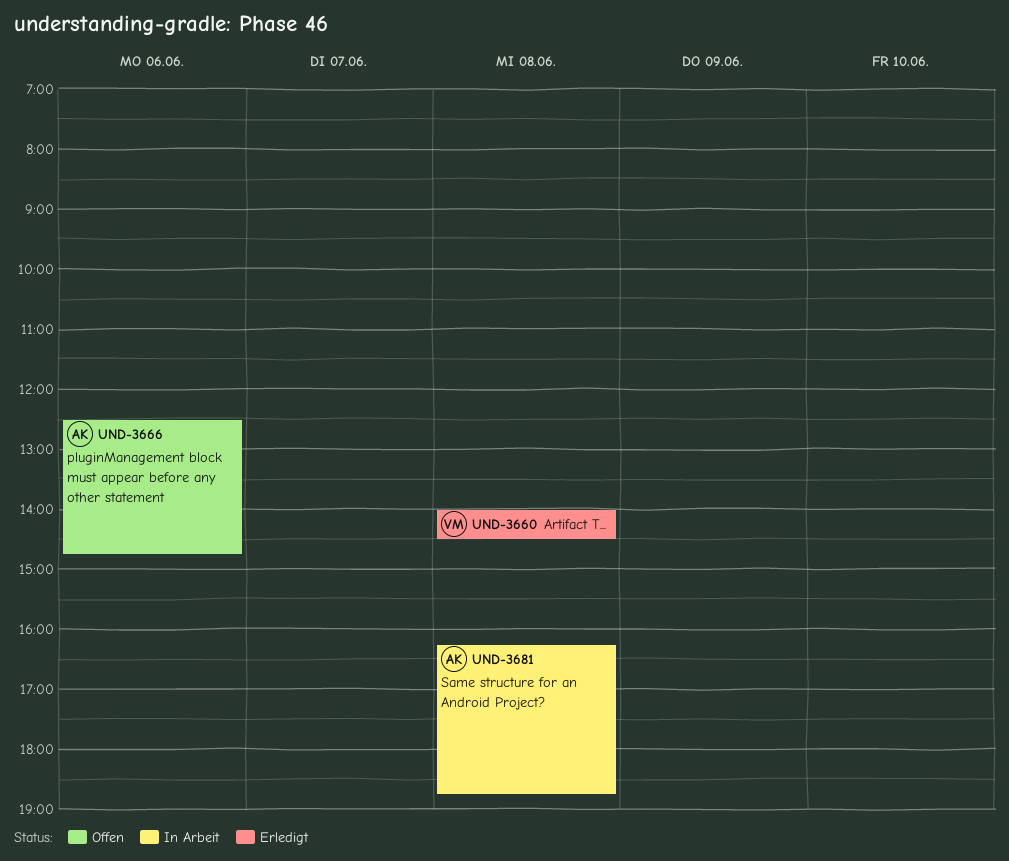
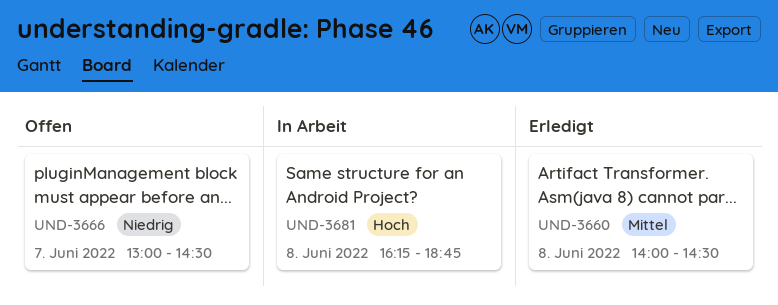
UND-3666, day: Jun 6 -> Jun 7
UND-3666, begins: 12:30 -> 13:00
UND-3666, ends: 14:45 -> 14:30

